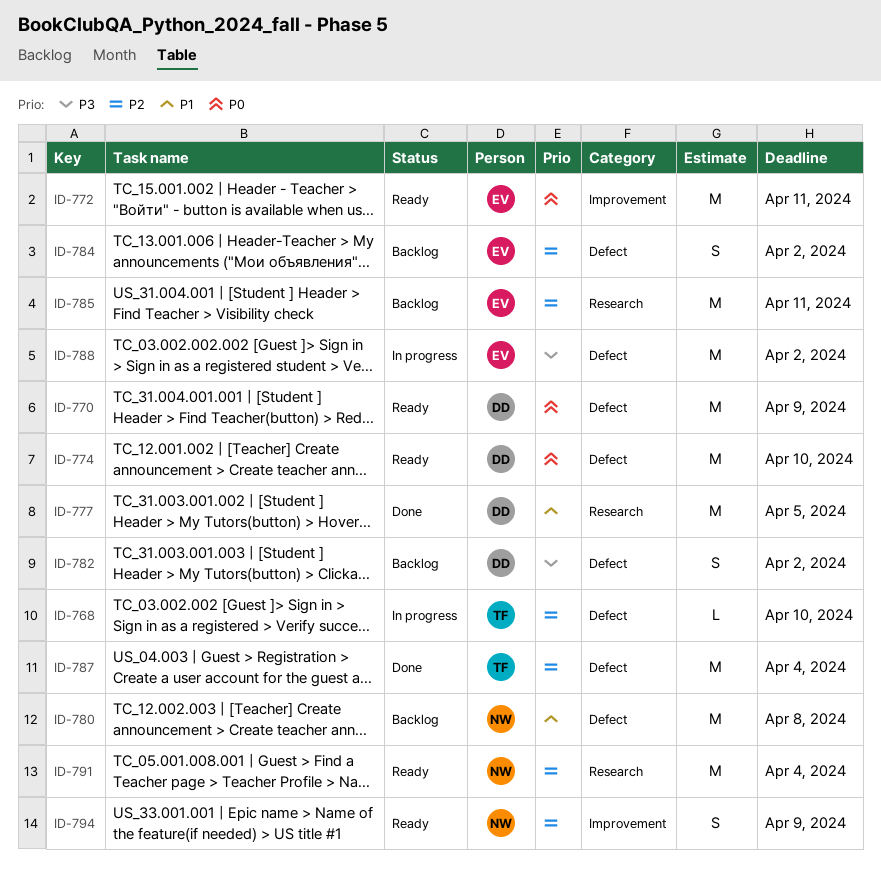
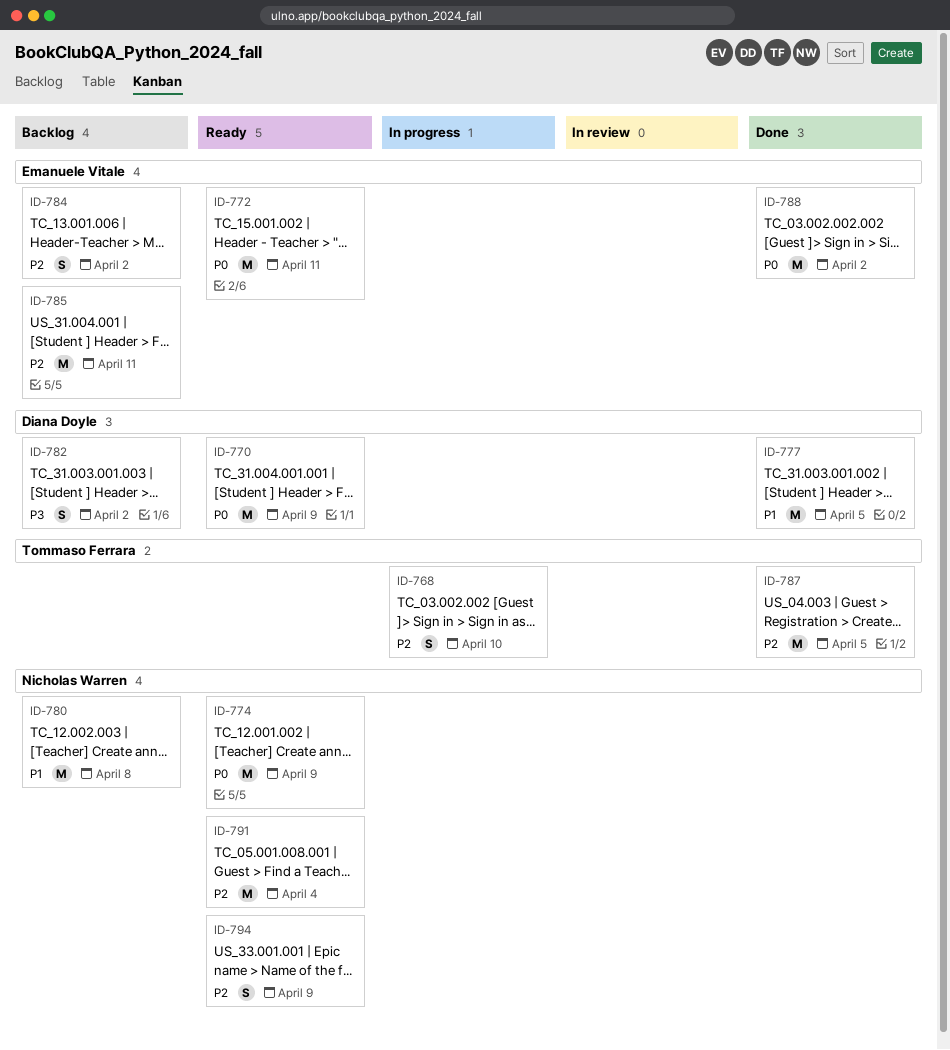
ID-768, estimate: L -> S
ID-774, owner: Diana Doyle -> Nicholas Warren
ID-774, due: Apr 10 -> Apr 9
ID-787, due: Apr 4 -> Apr 5
ID-788, status: In progress -> Done
ID-788, priority: P3 -> P0

